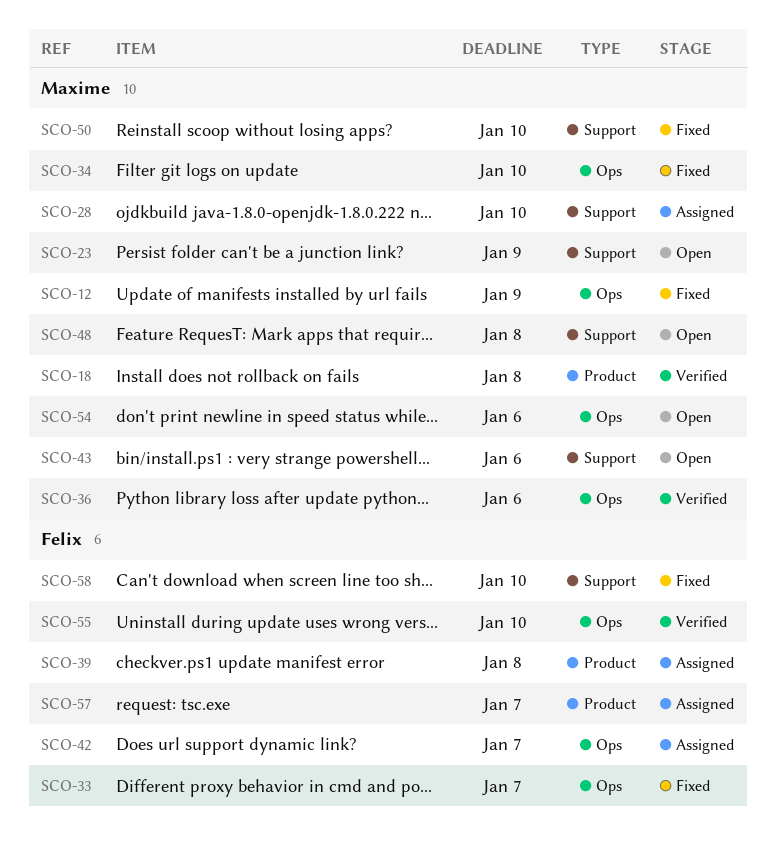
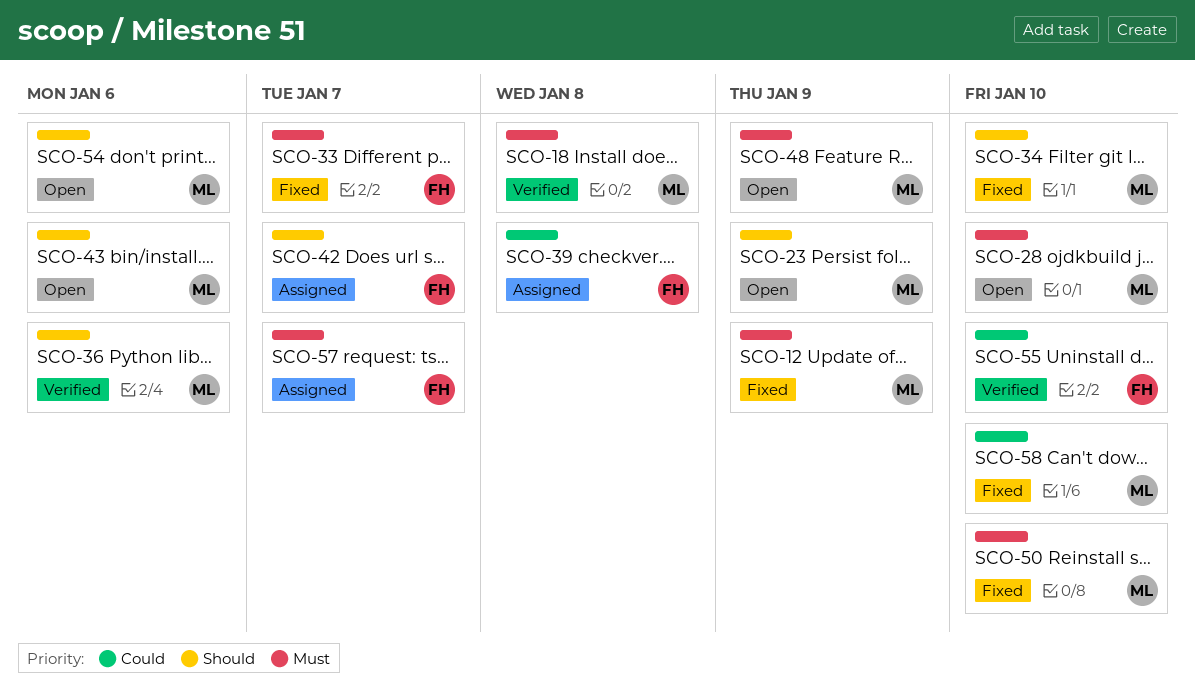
SCO-28, status: Assigned -> Open
SCO-48, due: Jan 8 -> Jan 9
SCO-58, owner: Felix -> Maxime

